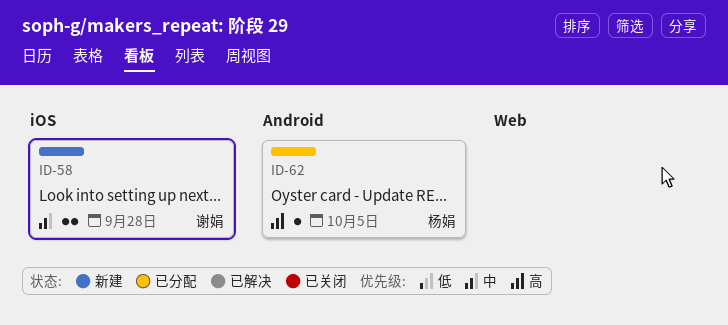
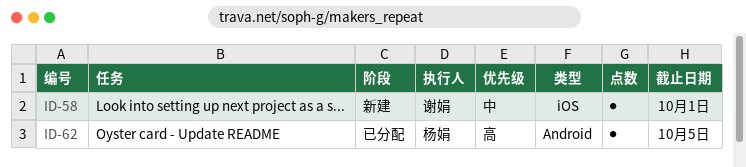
ID-58, estimate: 2 -> 1
ID-58, due: Sep 28 -> Oct 1

